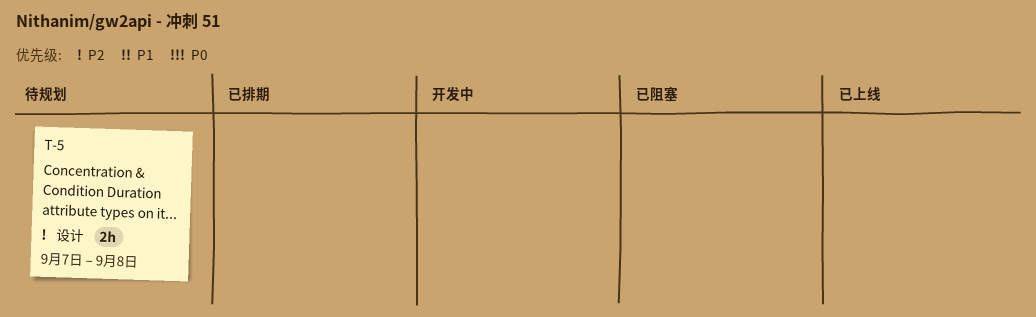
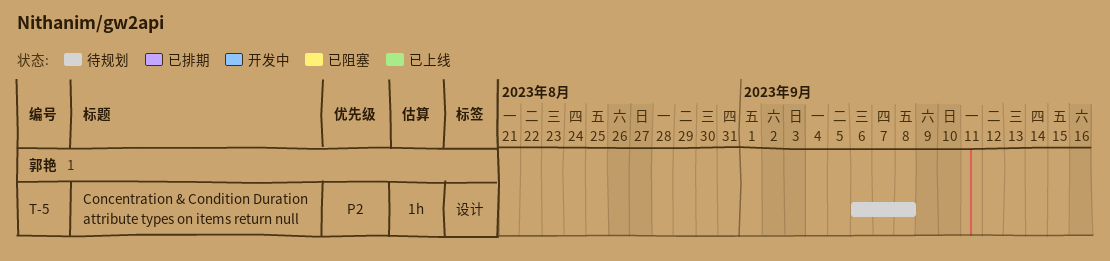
T-5, estimate: 2h -> 1h
T-5, start: Sep 7 -> Sep 6

